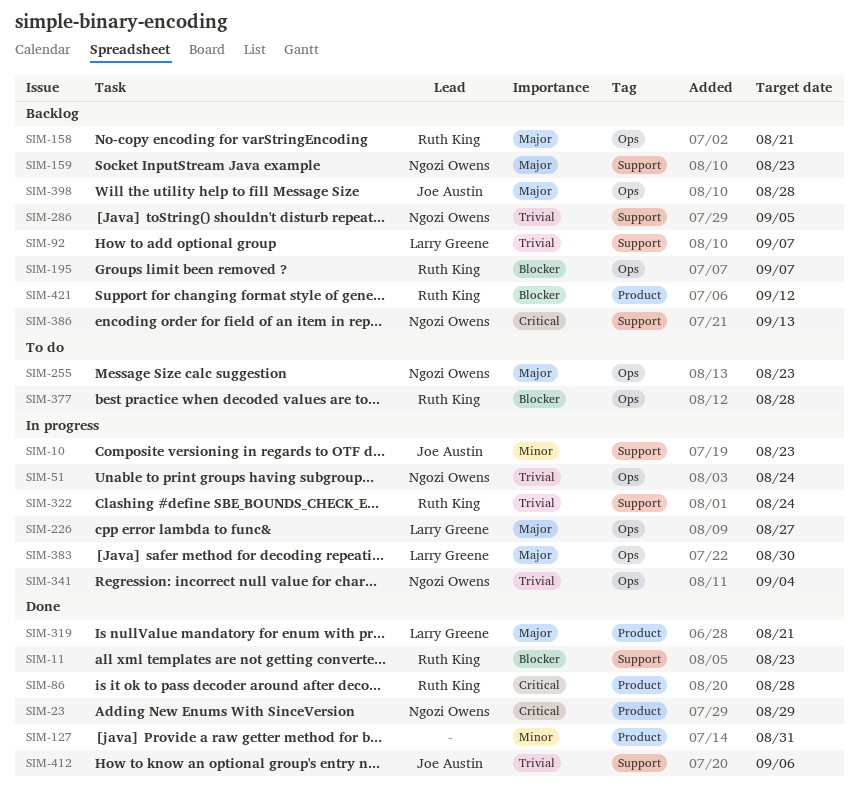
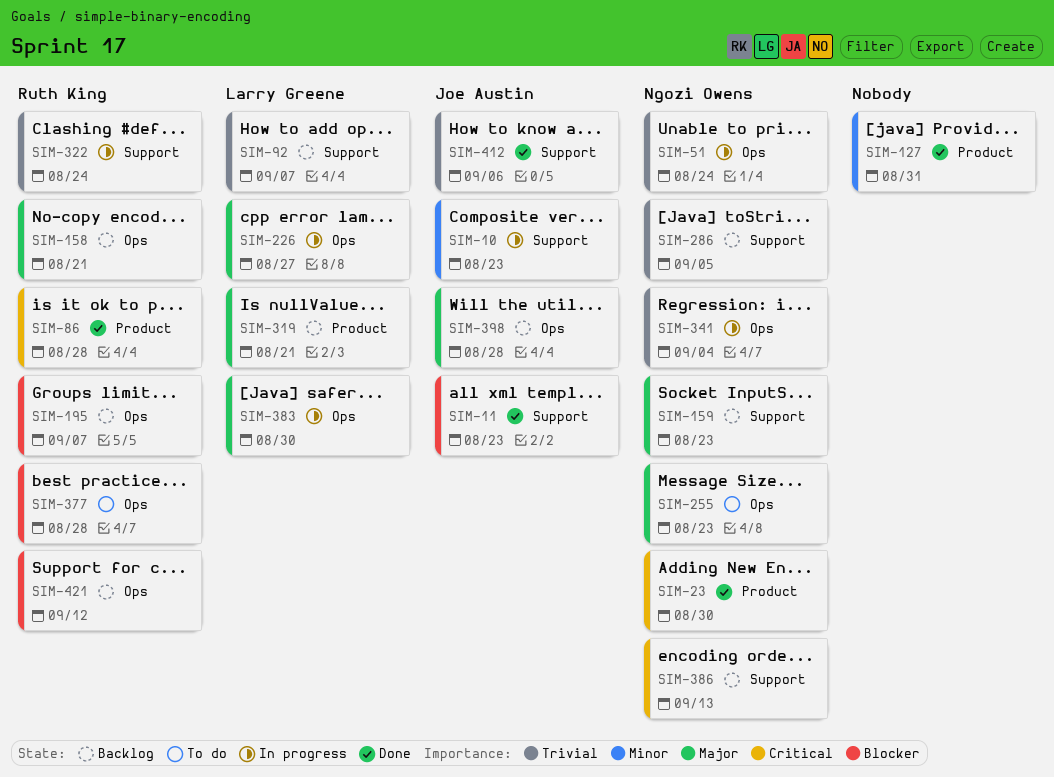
SIM-11, owner: Ruth King -> Joe Austin
SIM-23, due: Aug 29 -> Aug 30
SIM-319, status: Done -> Backlog
SIM-421, label: Product -> Ops

